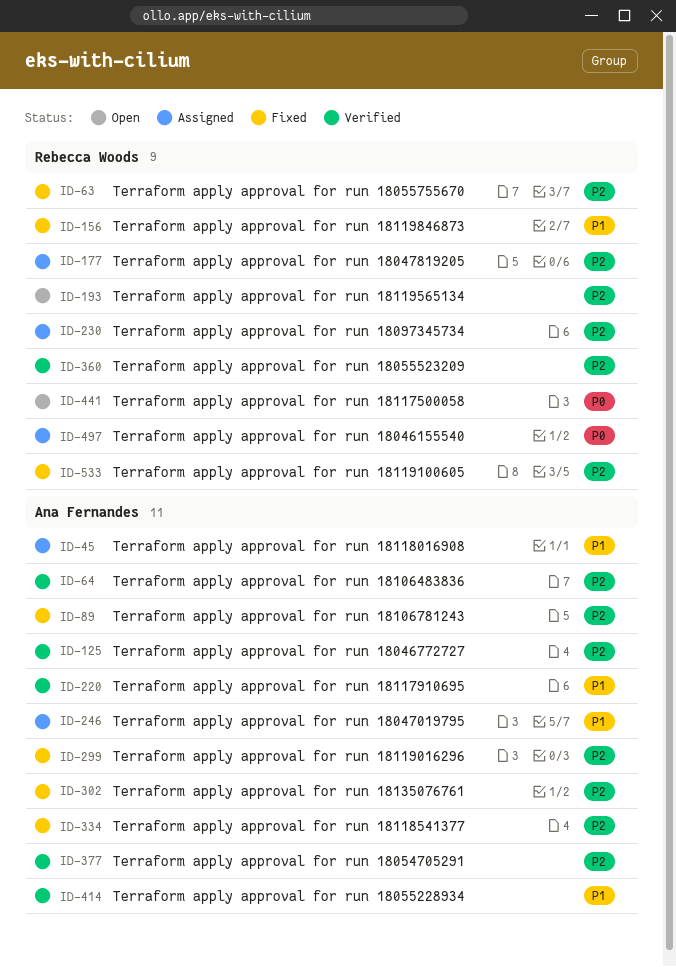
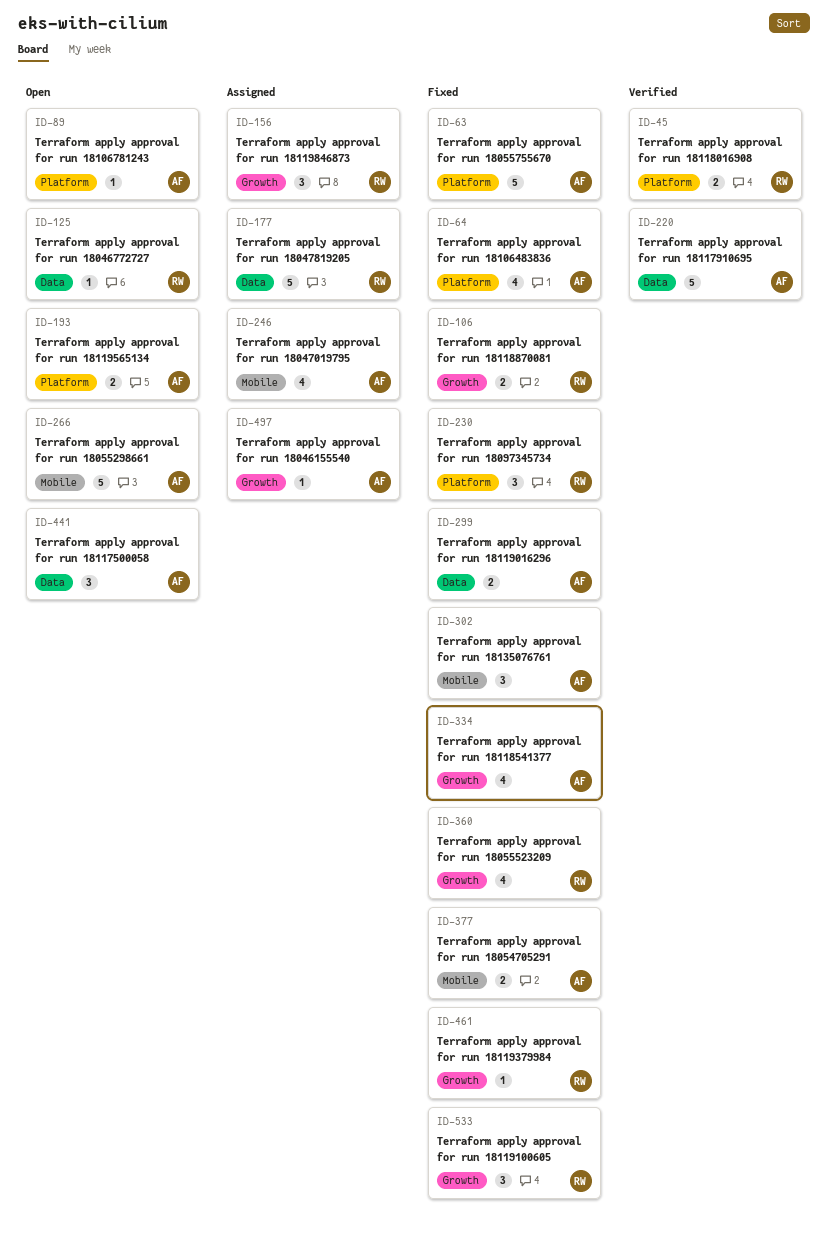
ID-45, status: Assigned -> Verified
ID-45, owner: Ana Fernandes -> Rebecca Woods
ID-63, owner: Rebecca Woods -> Ana Fernandes
ID-64, status: Verified -> Fixed
ID-89, status: Fixed -> Open
ID-106: none -> present
ID-125, status: Verified -> Open
ID-125, owner: Ana Fernandes -> Rebecca Woods
ID-156, status: Fixed -> Assigned
ID-193, owner: Rebecca Woods -> Ana Fernandes
ID-230, status: Assigned -> Fixed
ID-266: none -> present
ID-360, status: Verified -> Fixed
ID-377, status: Verified -> Fixed
ID-414: present -> none
ID-441, owner: Rebecca Woods -> Ana Fernandes
ID-461: none -> present
ID-497, owner: Rebecca Woods -> Ana Fernandes

